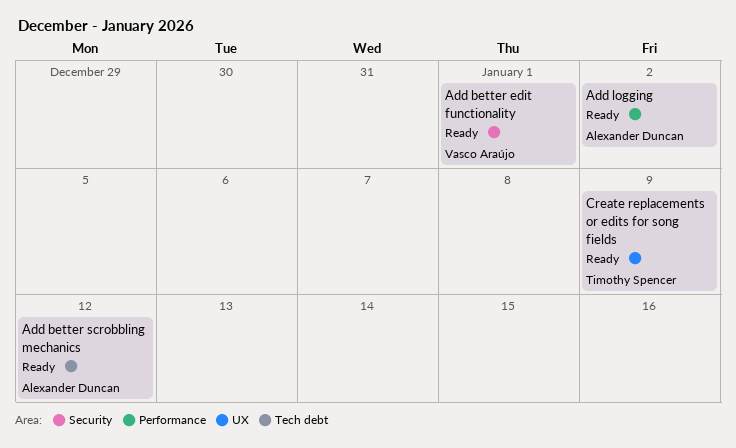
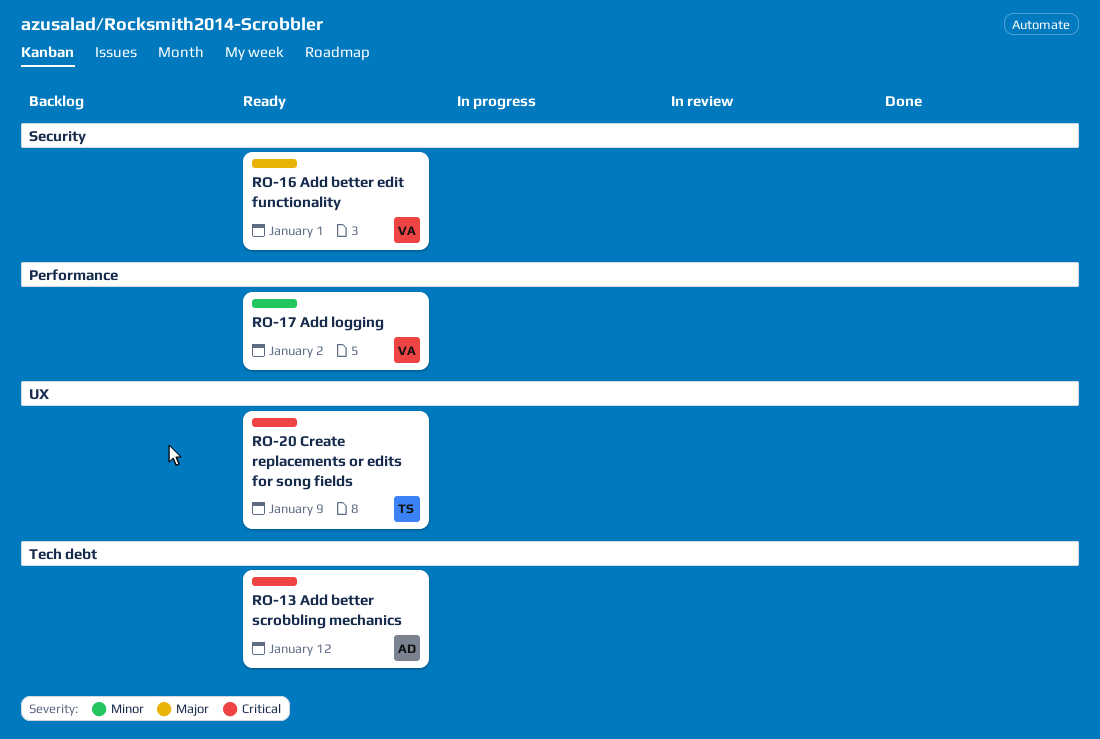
Add logging, owner: Alexander Duncan -> Vasco Araújo

